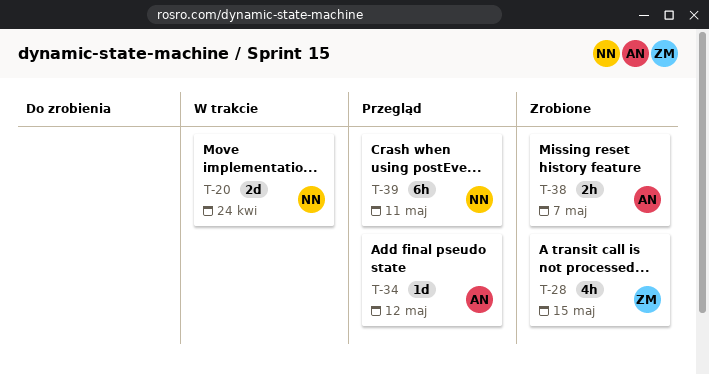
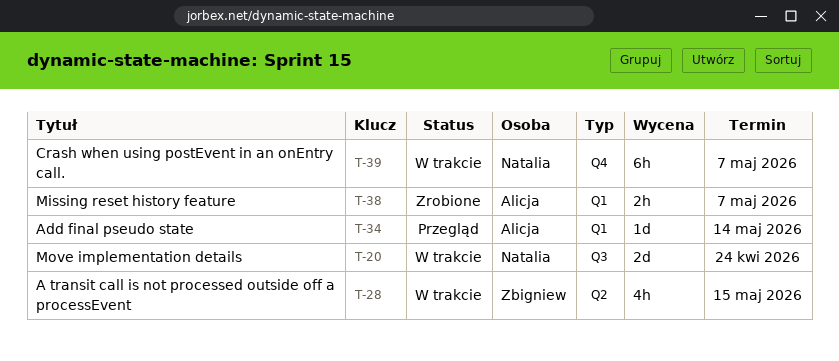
T-28, status: Zrobione -> W trakcie
T-34, due: May 12 -> May 14
T-39, status: Przegląd -> W trakcie
T-39, due: May 11 -> May 7

